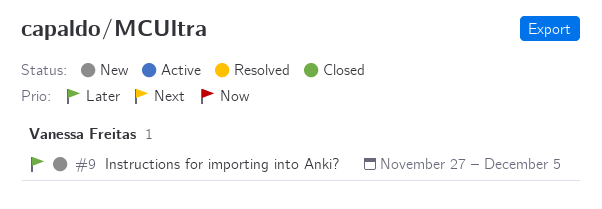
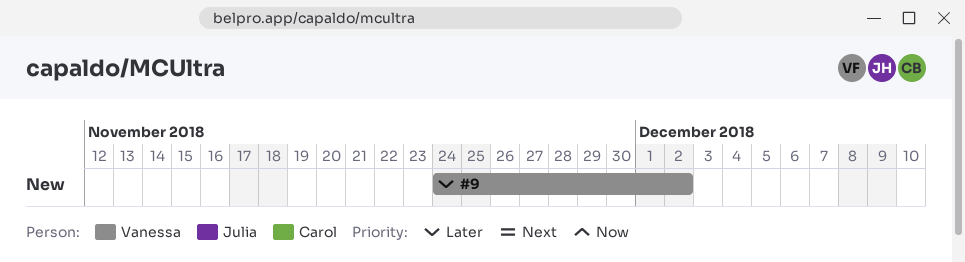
#9, start: Nov 27 -> Nov 24
#9, due: Dec 5 -> Dec 2

